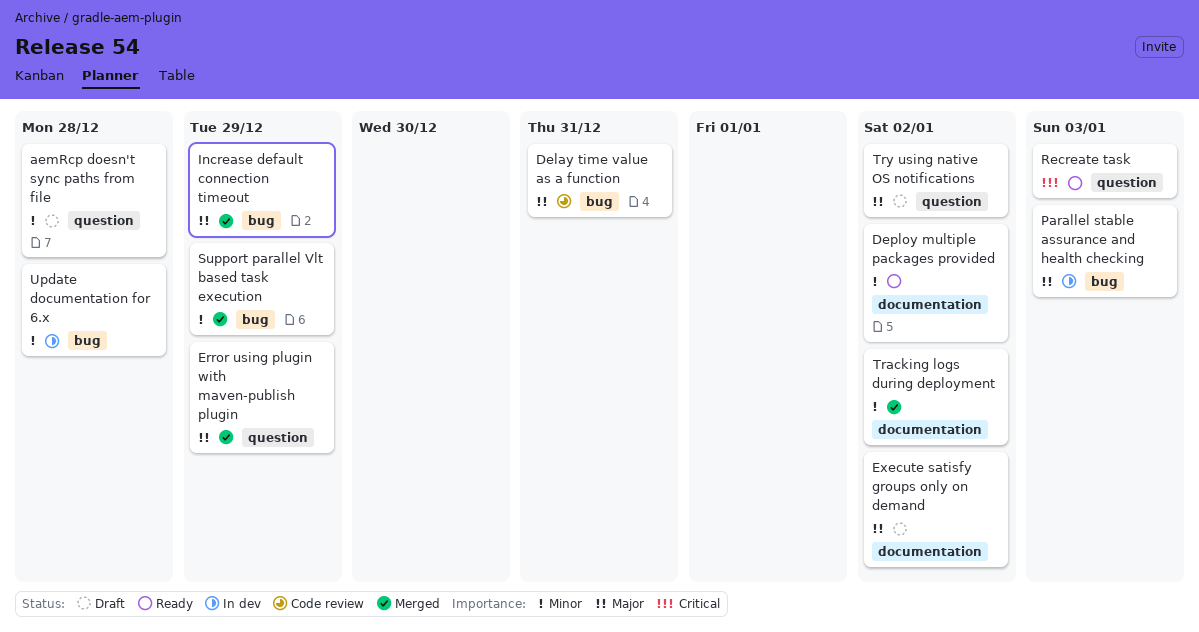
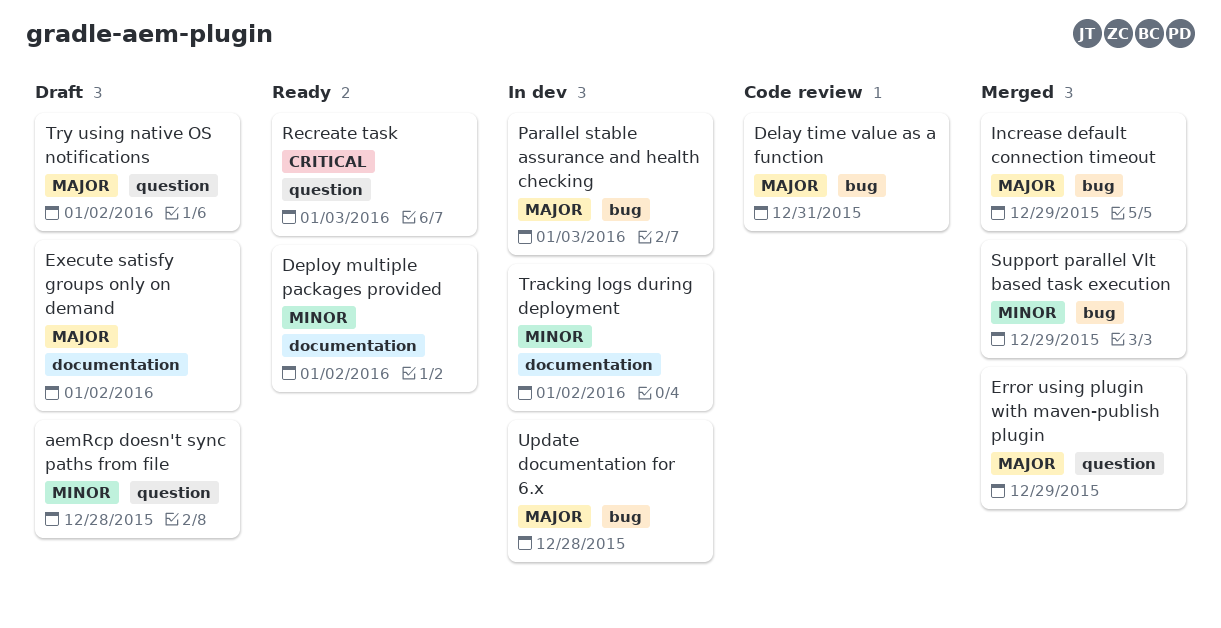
Tracking logs during deployment, status: Merged -> In dev
Update documentation for 6.x, priority: Minor -> Major

